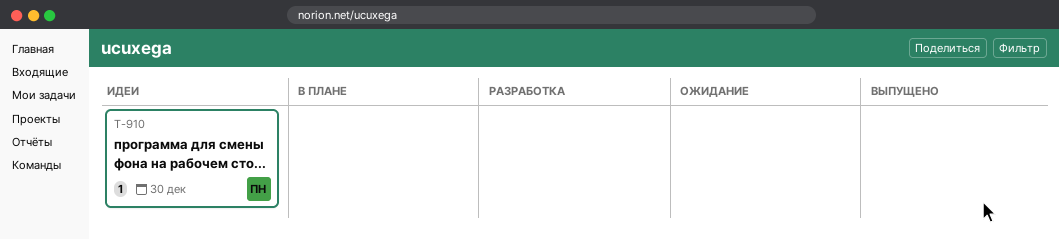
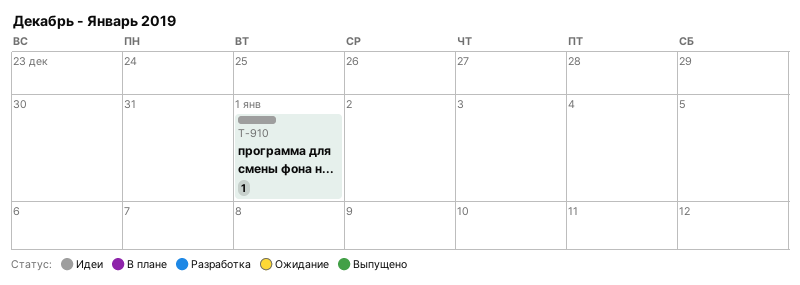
T-910, due: Dec 30 -> Jan 1

